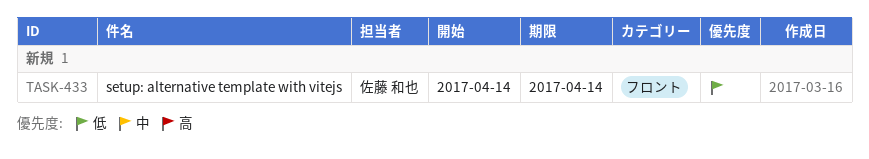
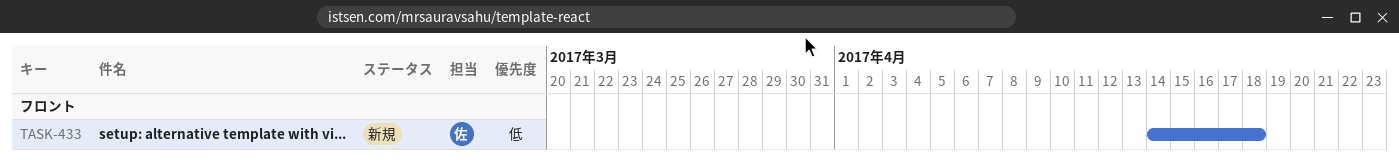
TASK-433, due: Apr 14 -> Apr 18

